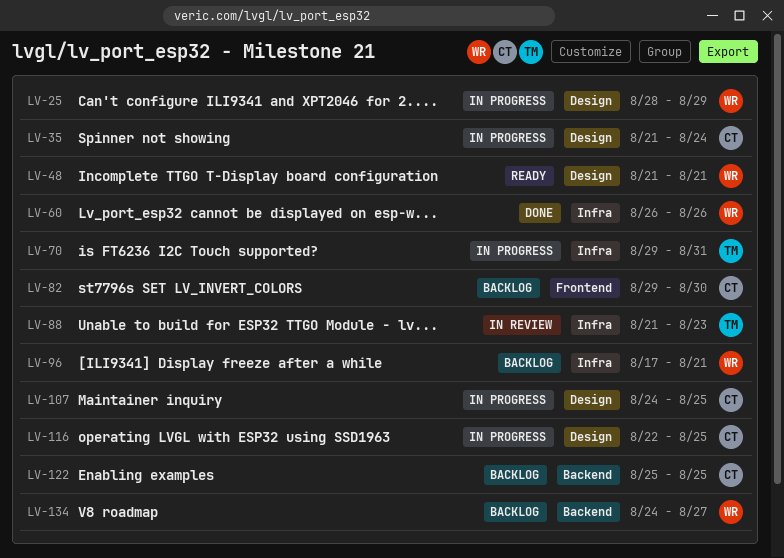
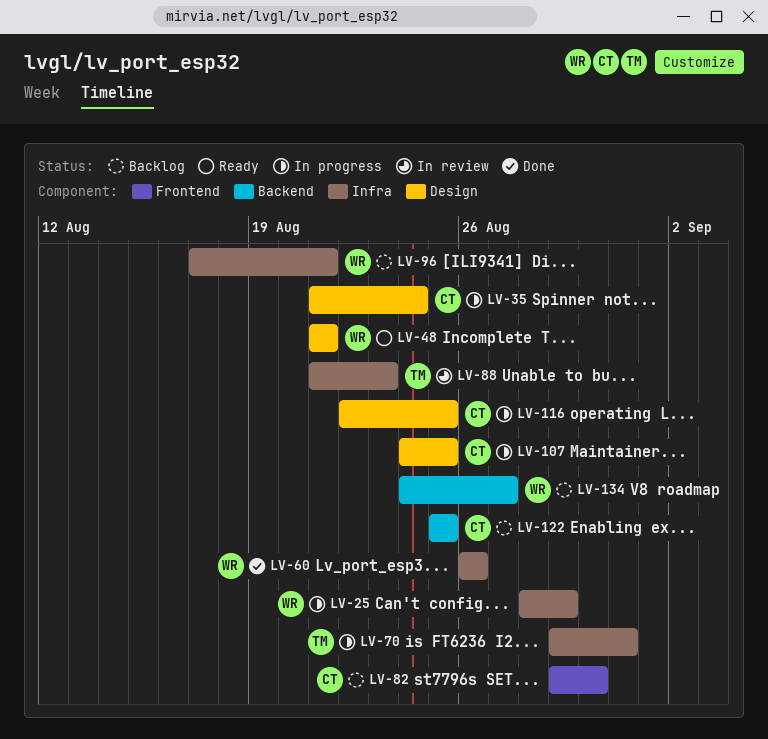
LV-25, label: Design -> Infra

